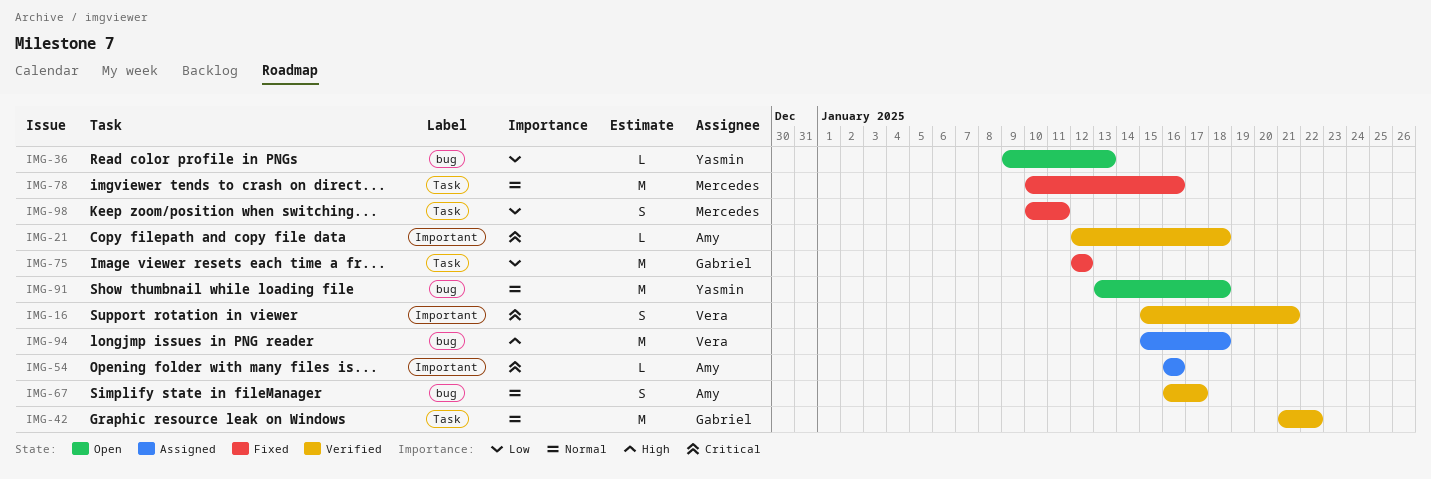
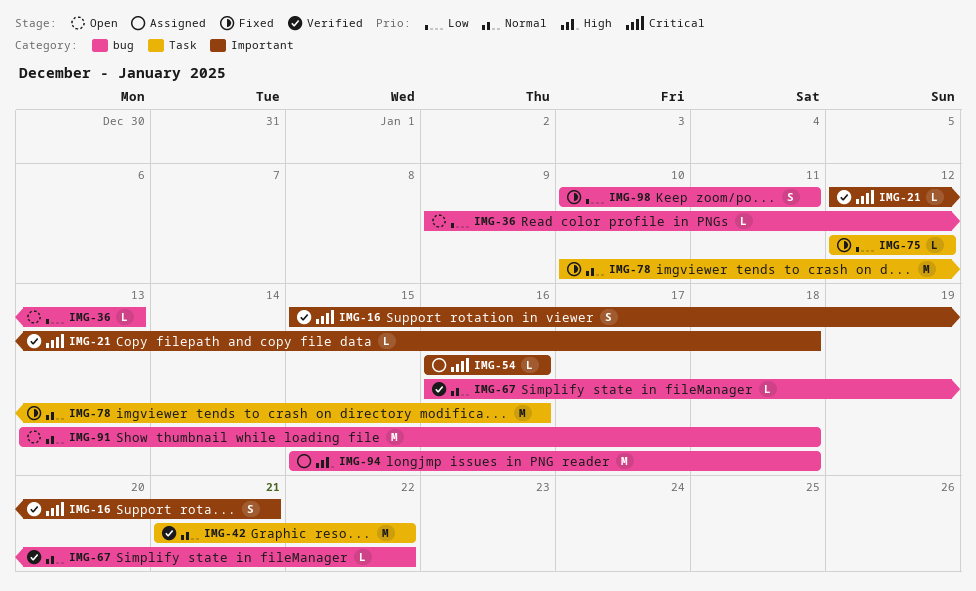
IMG-67, estimate: S -> L
IMG-67, due: Jan 17 -> Jan 22
IMG-75, estimate: M -> L
IMG-98, label: Task -> bug

